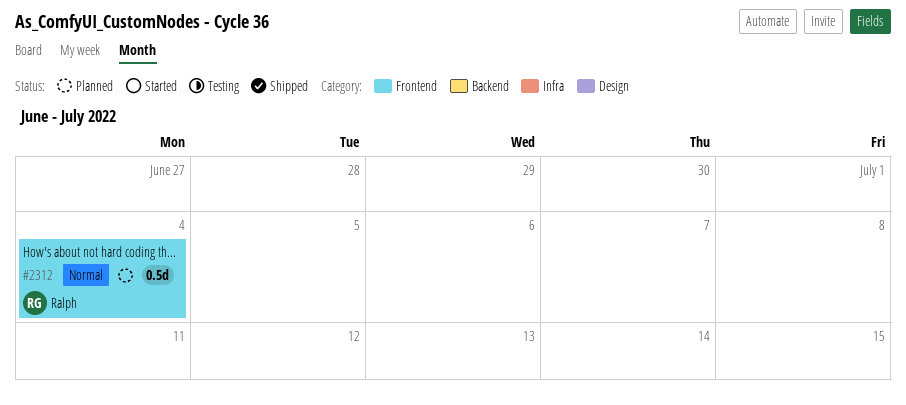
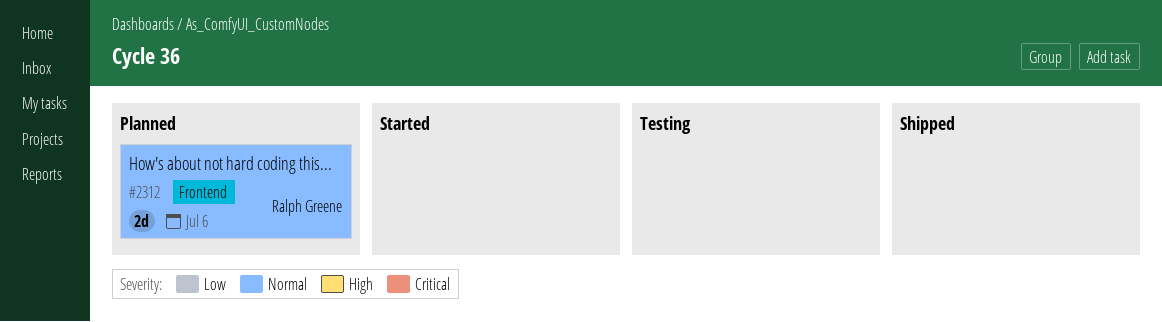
#2312, estimate: 0.5d -> 2d
#2312, due: Jul 4 -> Jul 6

